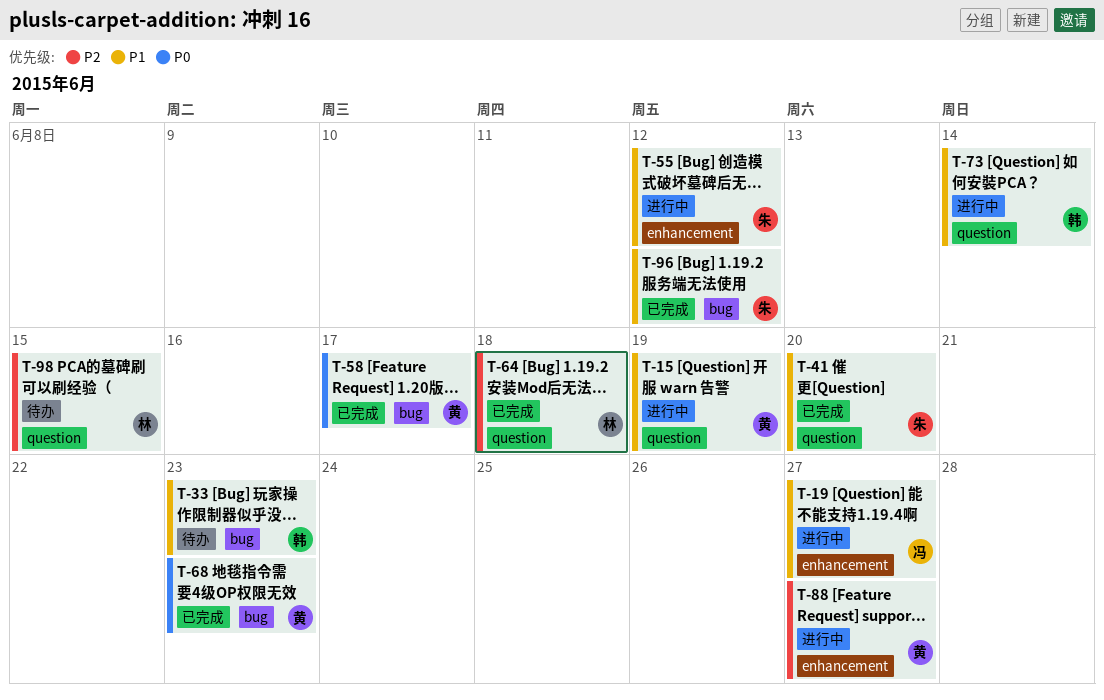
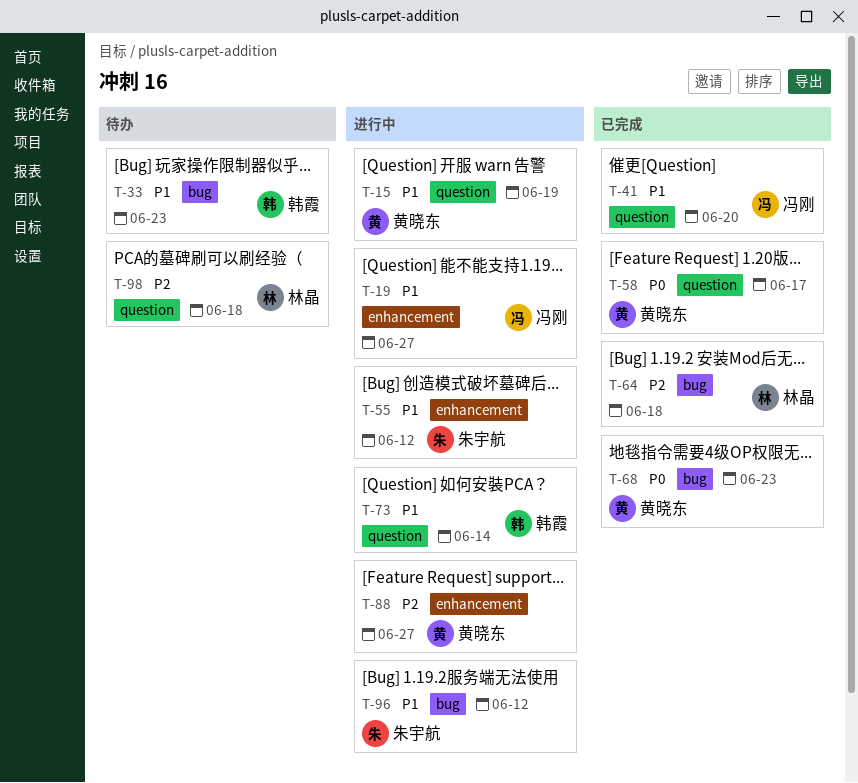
T-41, owner: 朱宇航 -> 冯刚
T-58, label: bug -> question
T-64, label: question -> bug
T-96, status: 已完成 -> 进行中
T-98, due: Jun 15 -> Jun 18

